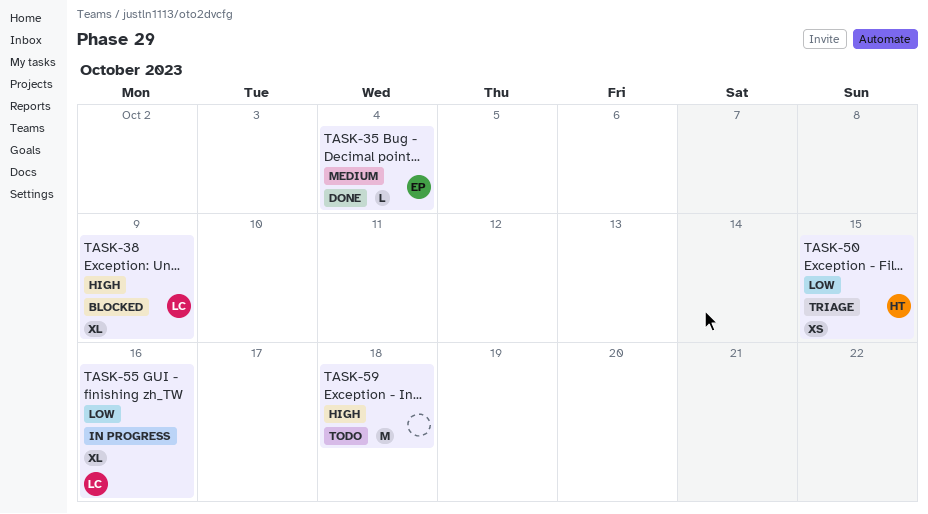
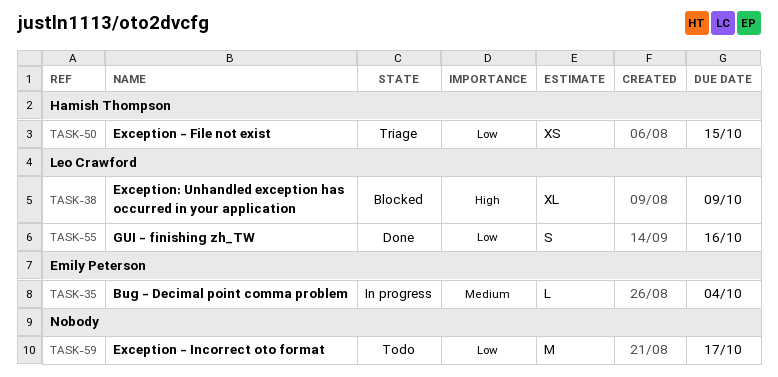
TASK-35, status: Done -> In progress
TASK-55, status: In progress -> Done
TASK-55, estimate: XL -> S
TASK-59, priority: High -> Low
TASK-59, due: Oct 18 -> Oct 17

